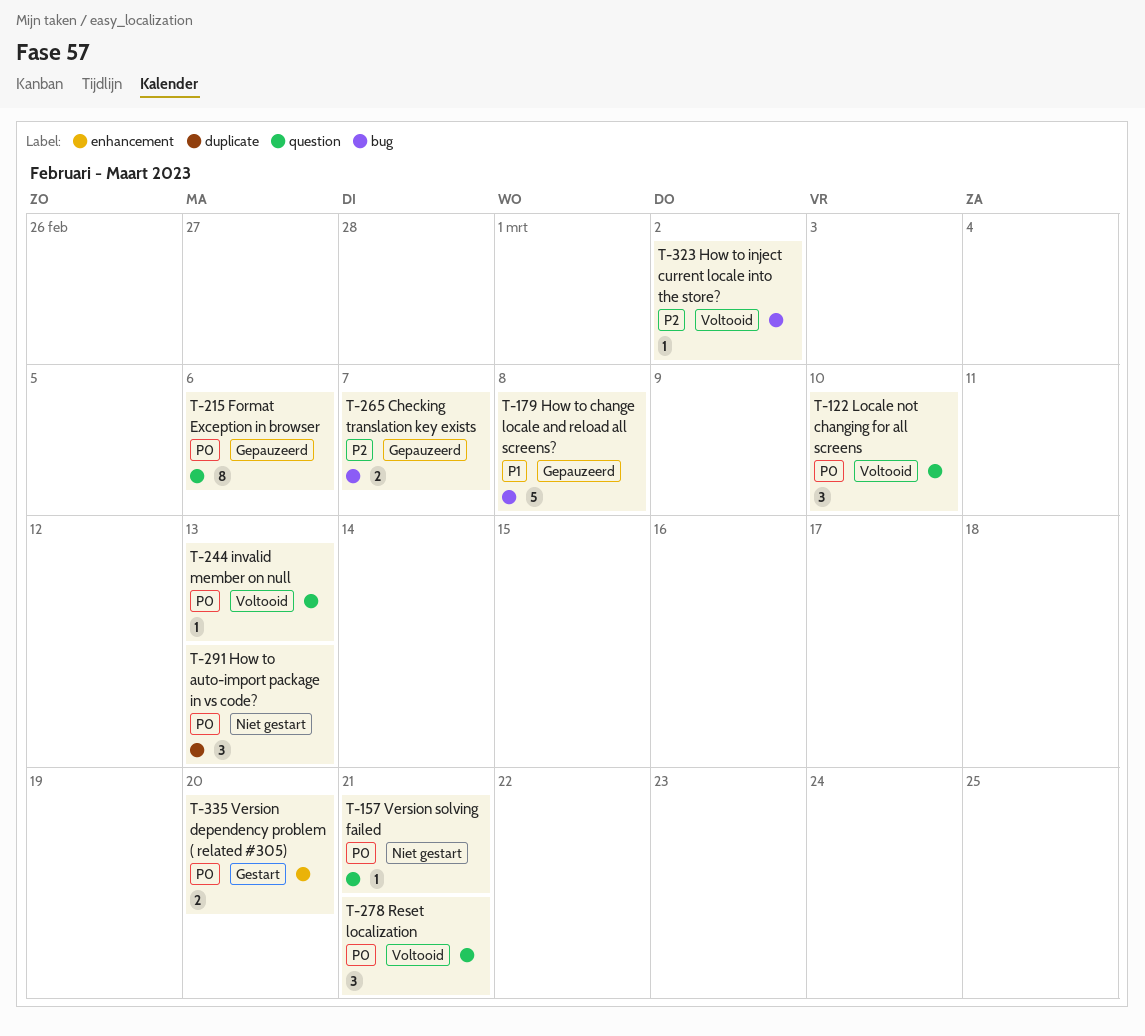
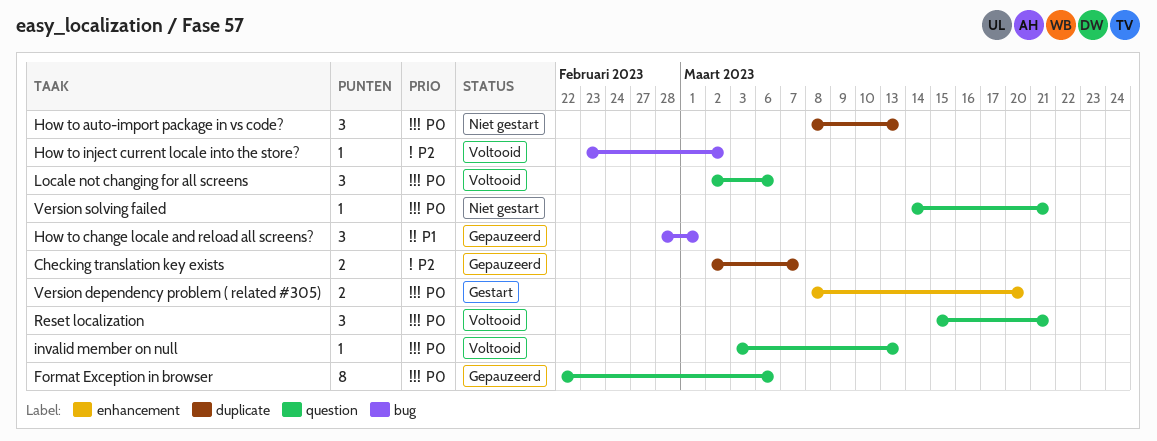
Checking translation key exists, label: bug -> duplicate
How to change locale and reload all screens?, estimate: 5 -> 3
How to change locale and reload all screens?, due: Mar 8 -> Mar 1
Locale not changing for all screens, due: Mar 10 -> Mar 6

